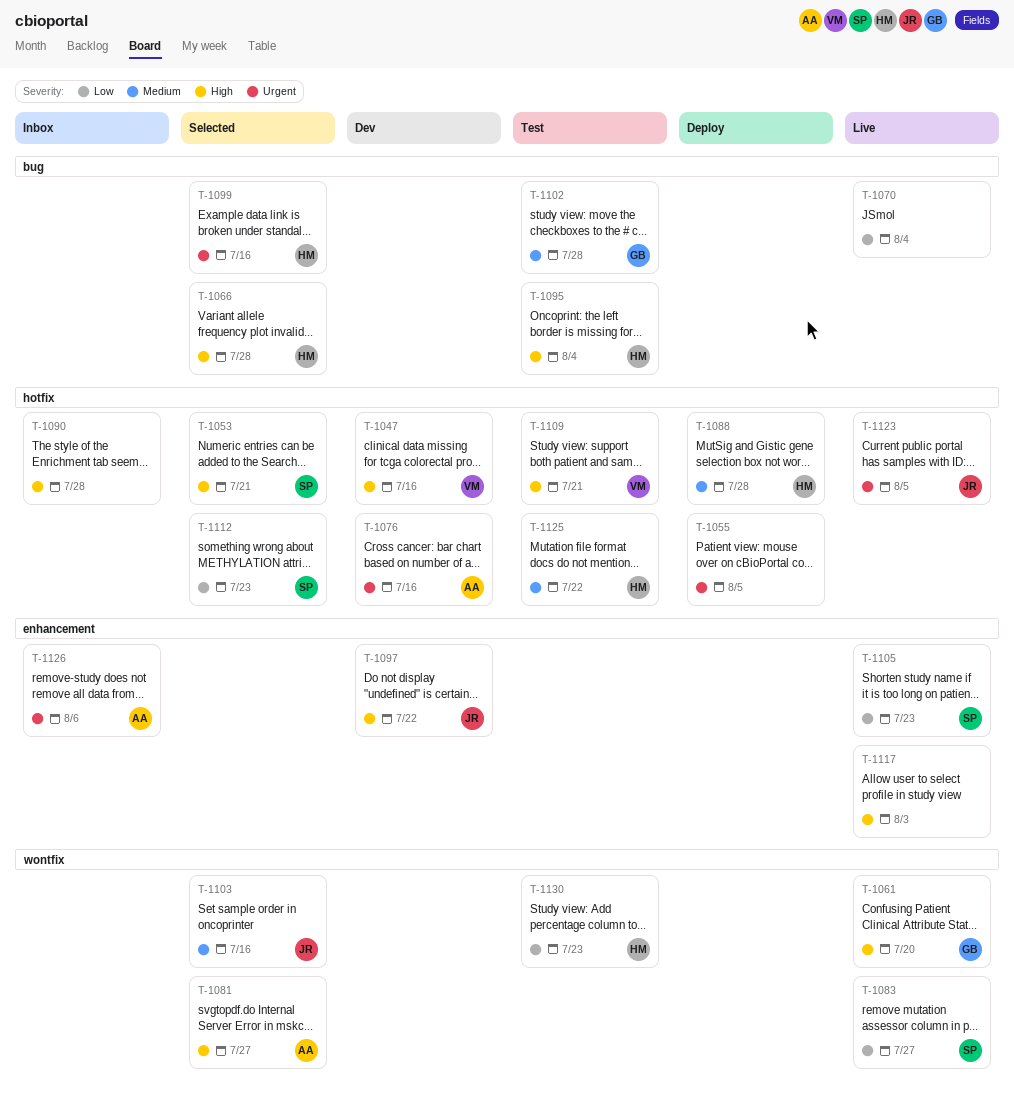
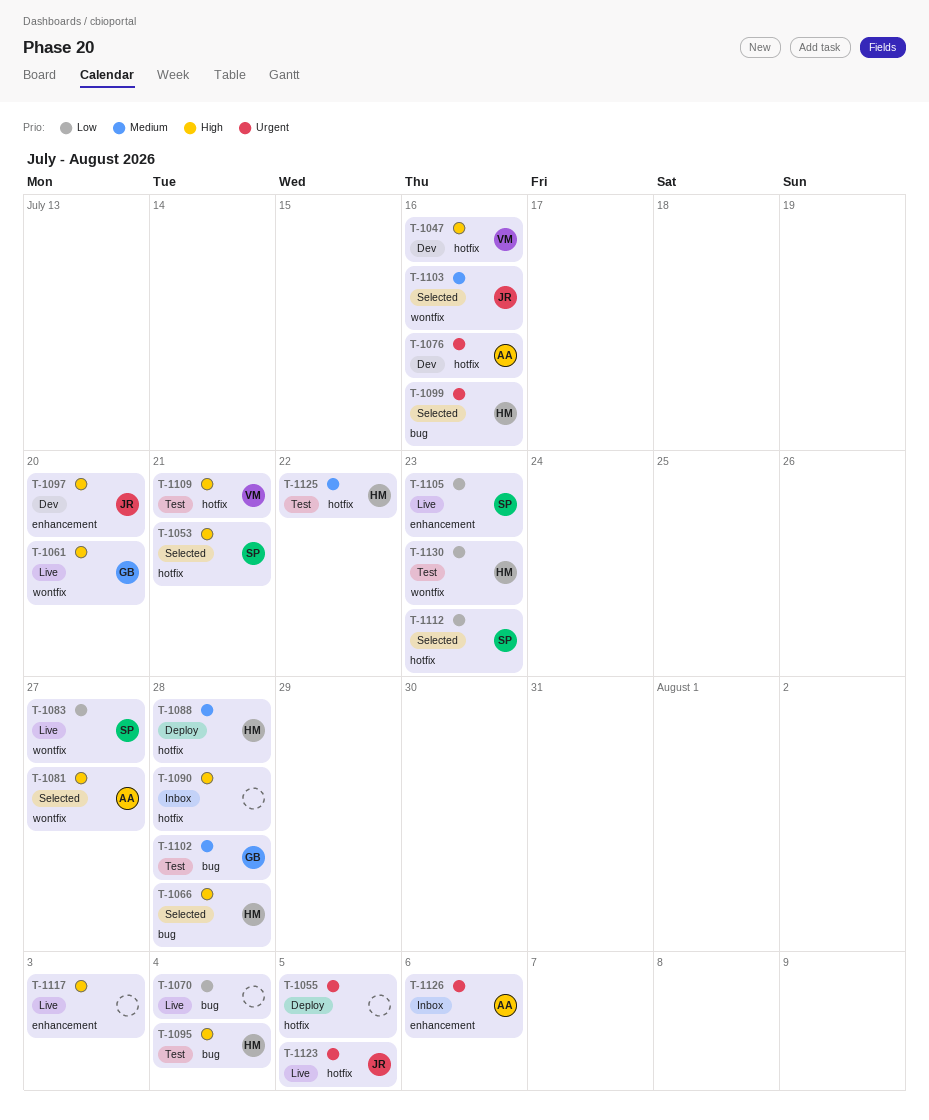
T-1097, due: Jul 22 -> Jul 20

